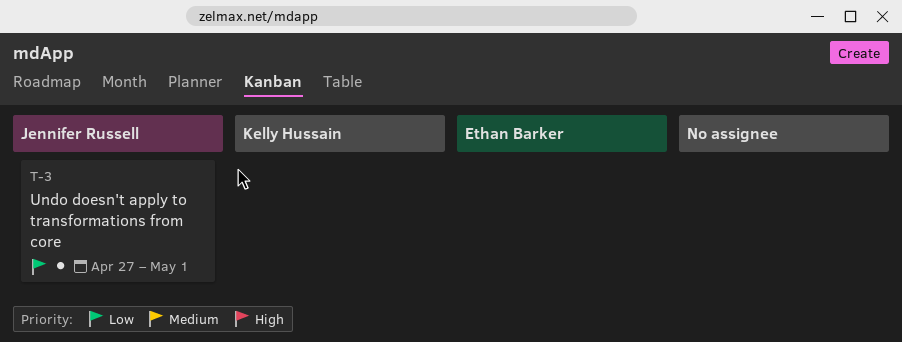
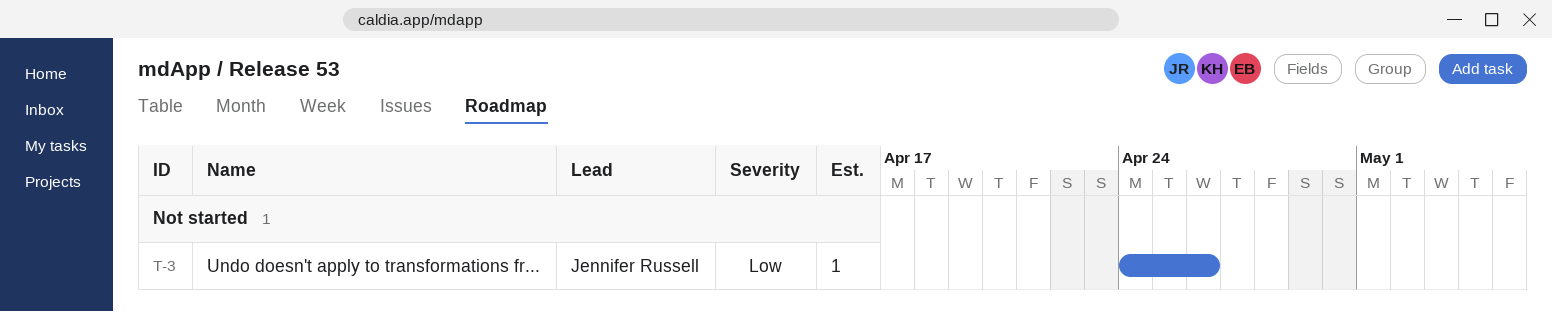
T-3, start: Apr 27 -> Apr 24
T-3, due: May 1 -> Apr 26

